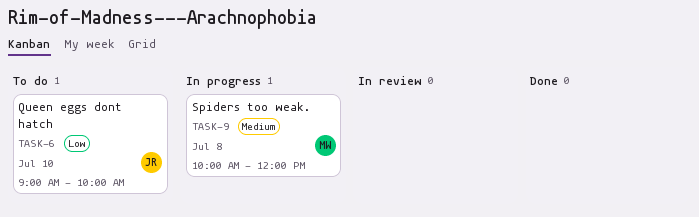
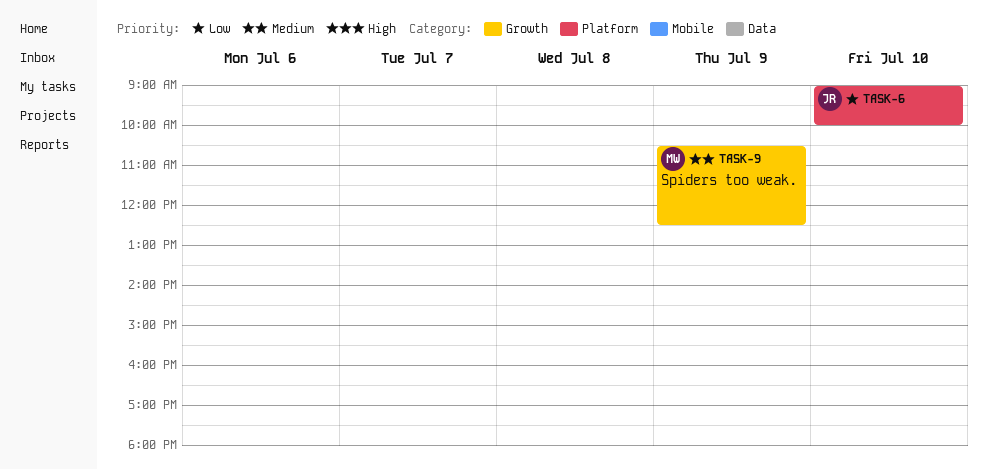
TASK-9, day: Jul 8 -> Jul 9
TASK-9, begins: 10:00 -> 10:30
TASK-9, ends: 12:00 -> 12:30

